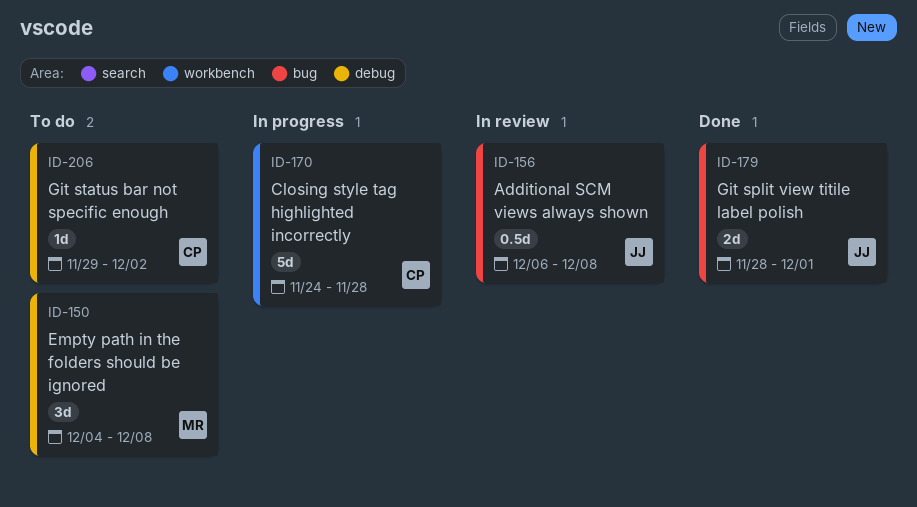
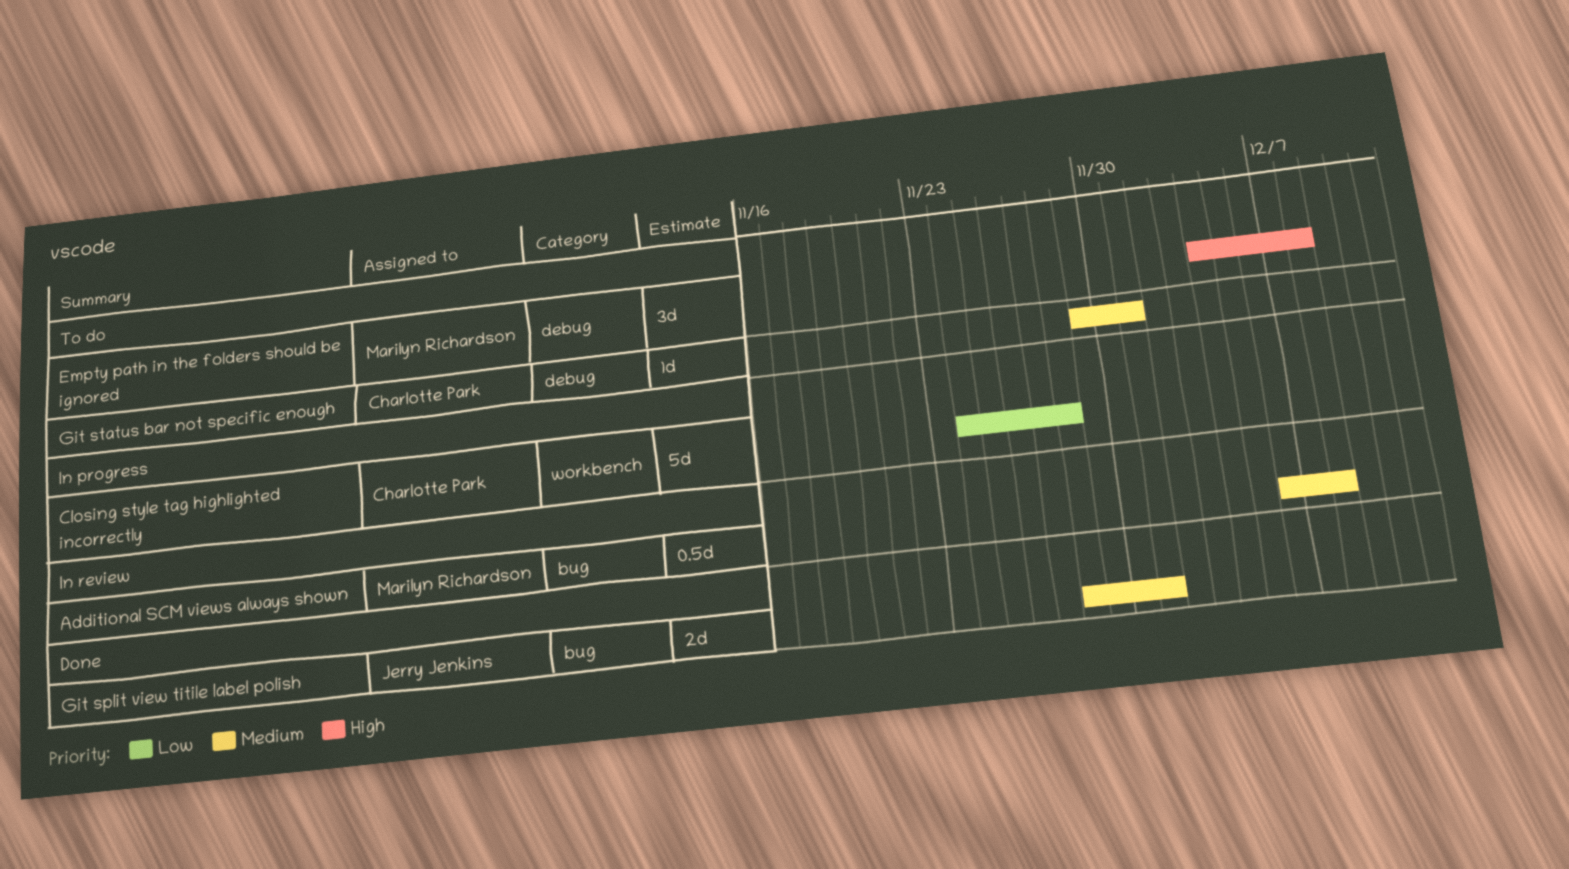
Additional SCM views always shown, owner: Jerry Jenkins -> Marilyn Richardson
Git status bar not specific enough, due: Dec 2 -> Dec 1

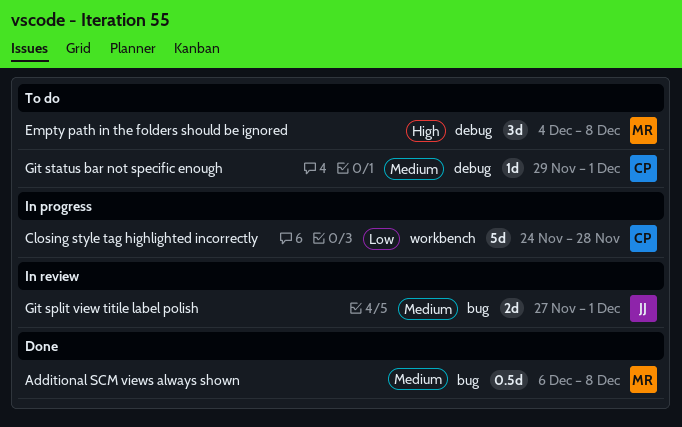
Additional SCM views always shown, status: In review -> Done
Git split view titile label polish, status: Done -> In review
Git split view titile label polish, start: Nov 28 -> Nov 27

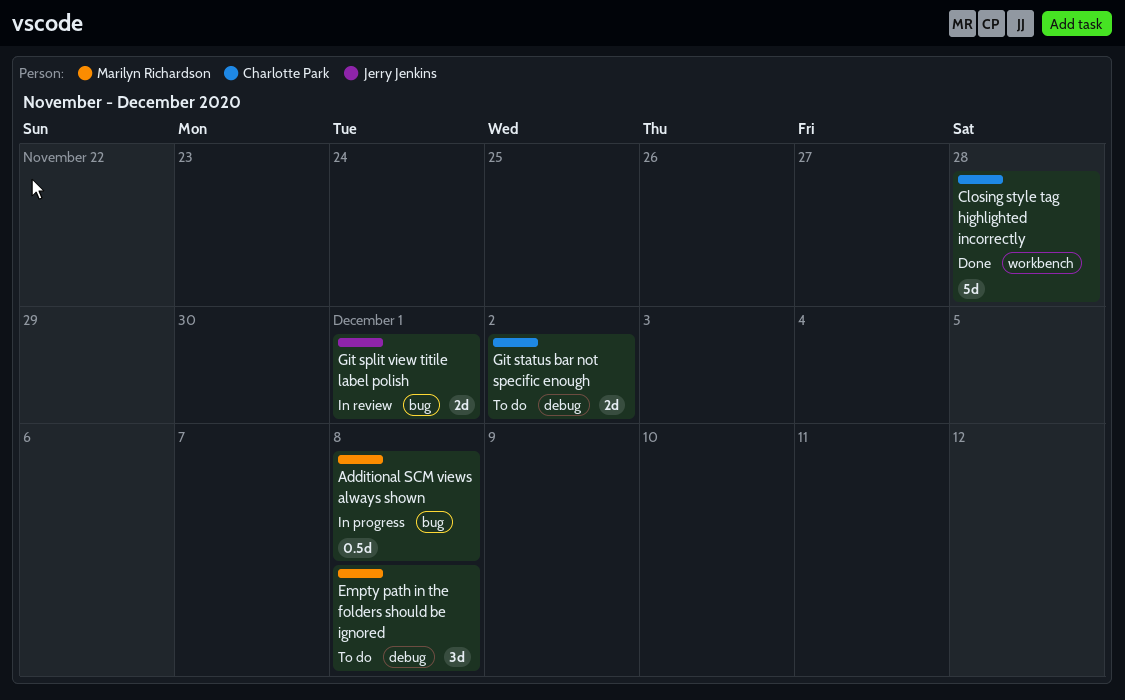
Additional SCM views always shown, status: Done -> In progress
Closing style tag highlighted incorrectly, status: In progress -> Done
Git status bar not specific enough, estimate: 1d -> 2d
Git status bar not specific enough, due: Dec 1 -> Dec 2

